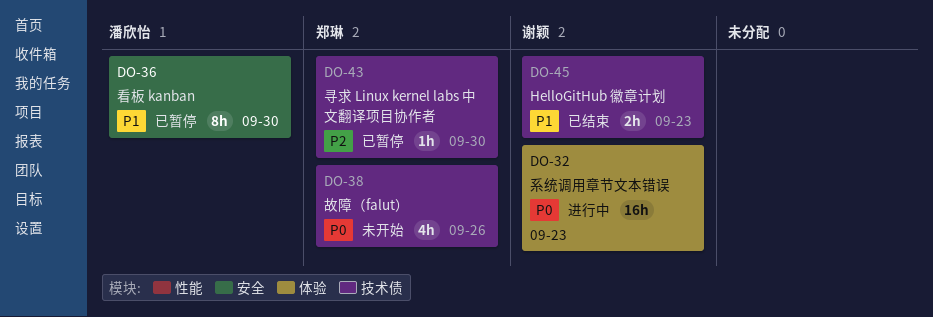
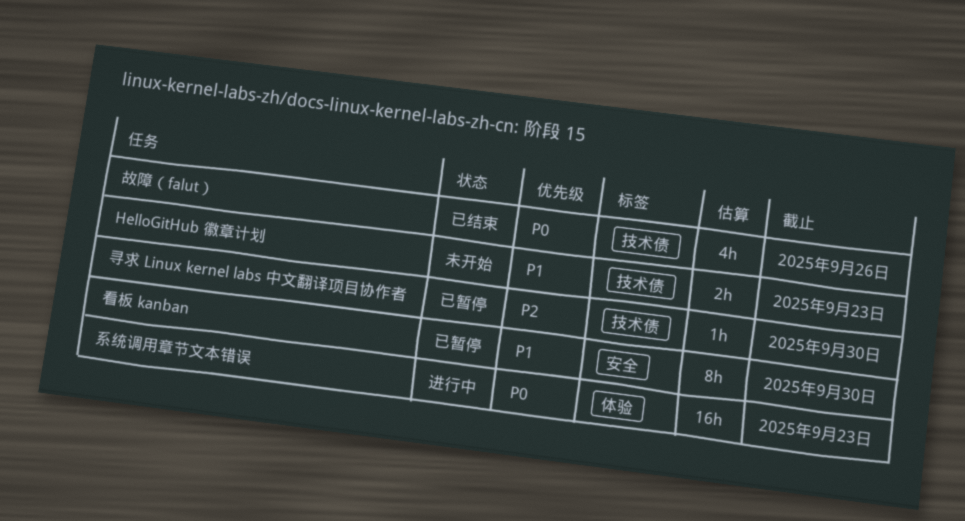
HelloGitHub 徽章计划, status: 已结束 -> 未开始
故障（falut）, status: 未开始 -> 已结束

